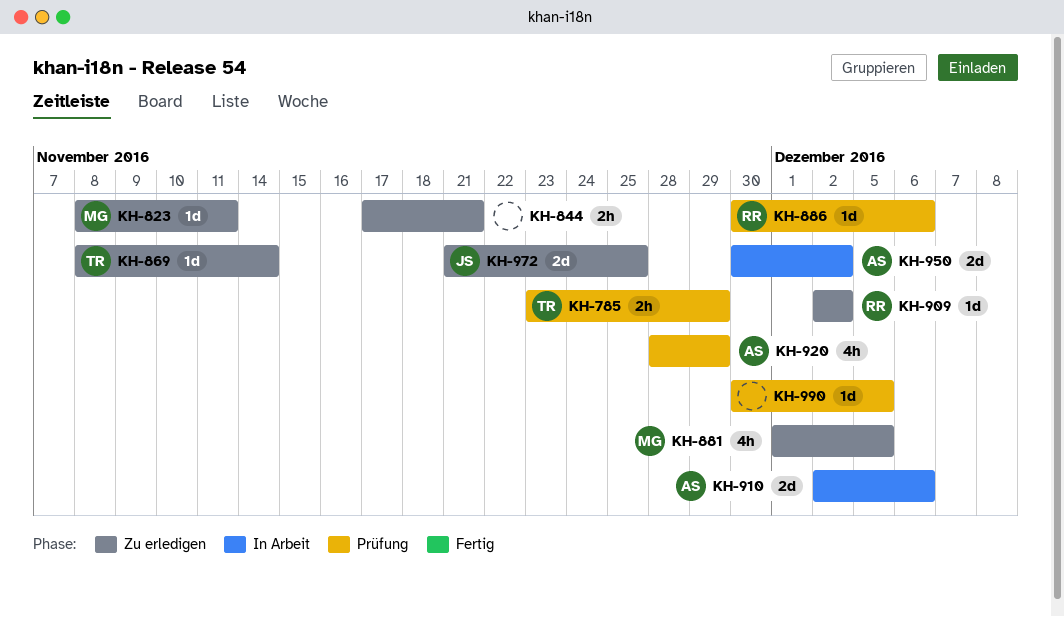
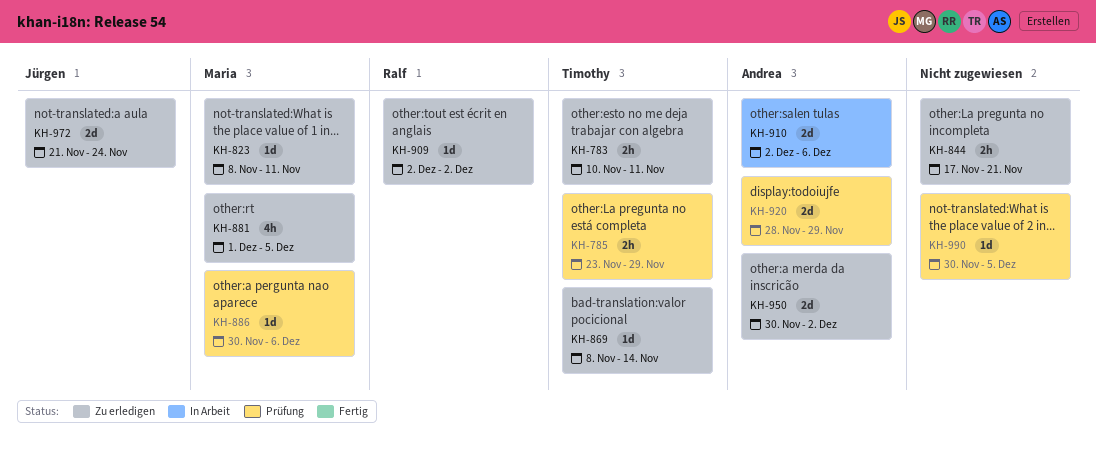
KH-783: none -> present
KH-886, owner: Ralf -> Maria
KH-920, estimate: 4h -> 2d
KH-950, status: In Arbeit -> Zu erledigen
KH-972, due: Nov 25 -> Nov 24

